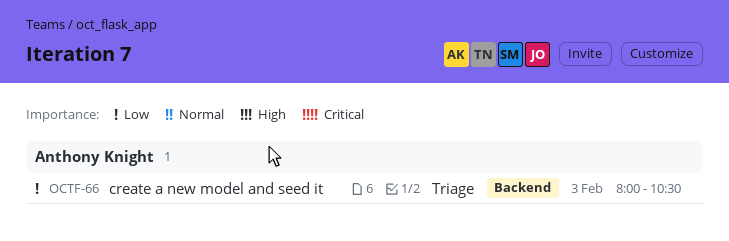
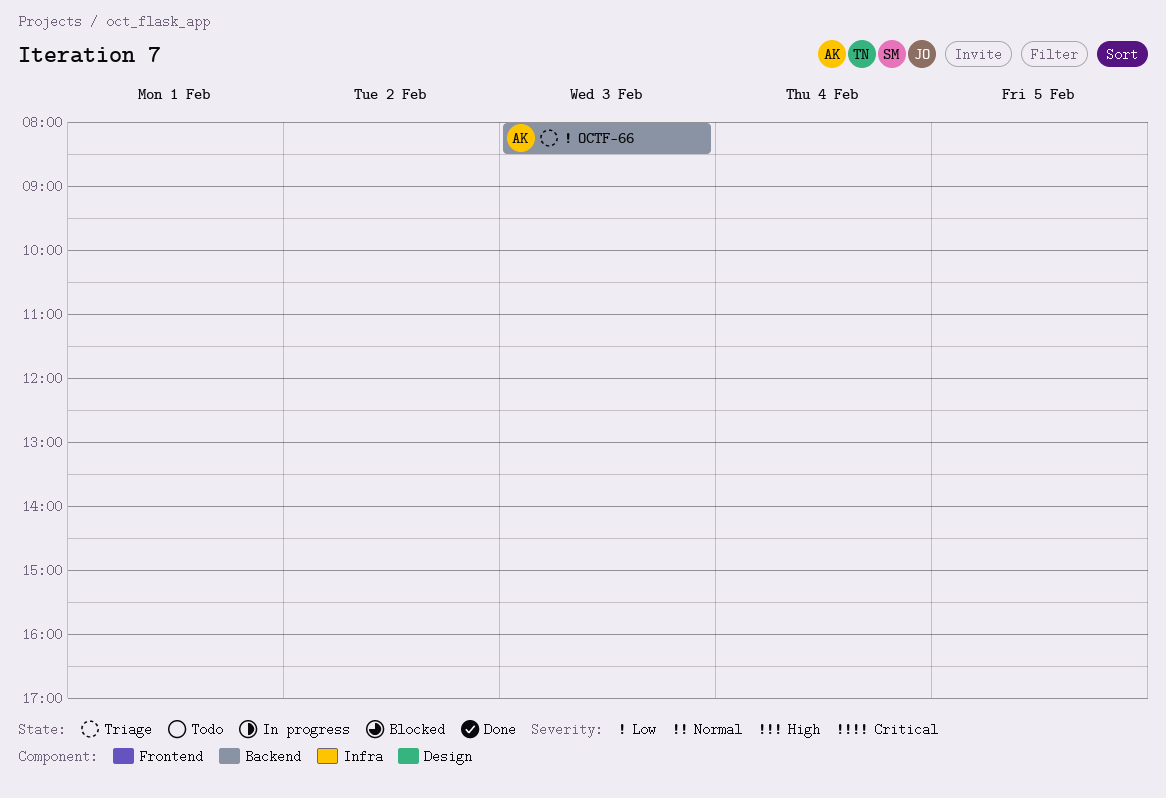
OCTF-66, ends: 10:30 -> 08:30

